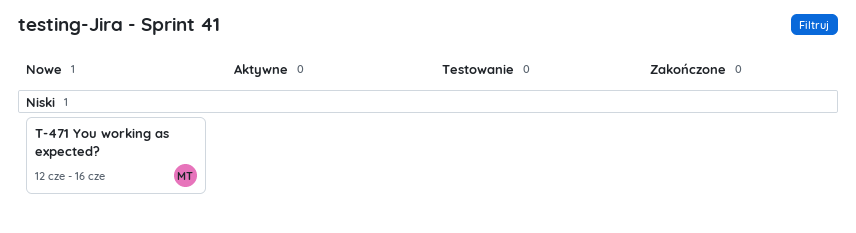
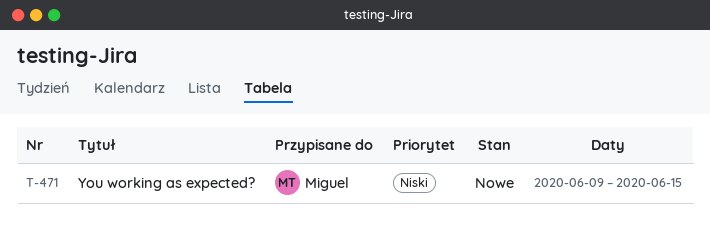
T-471, start: Jun 12 -> Jun 9
T-471, due: Jun 16 -> Jun 15

